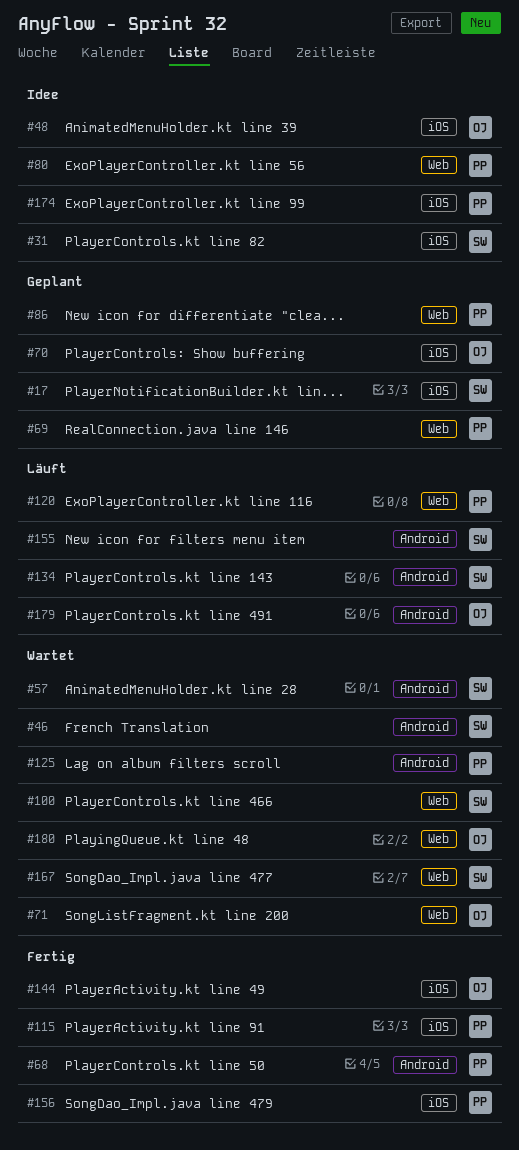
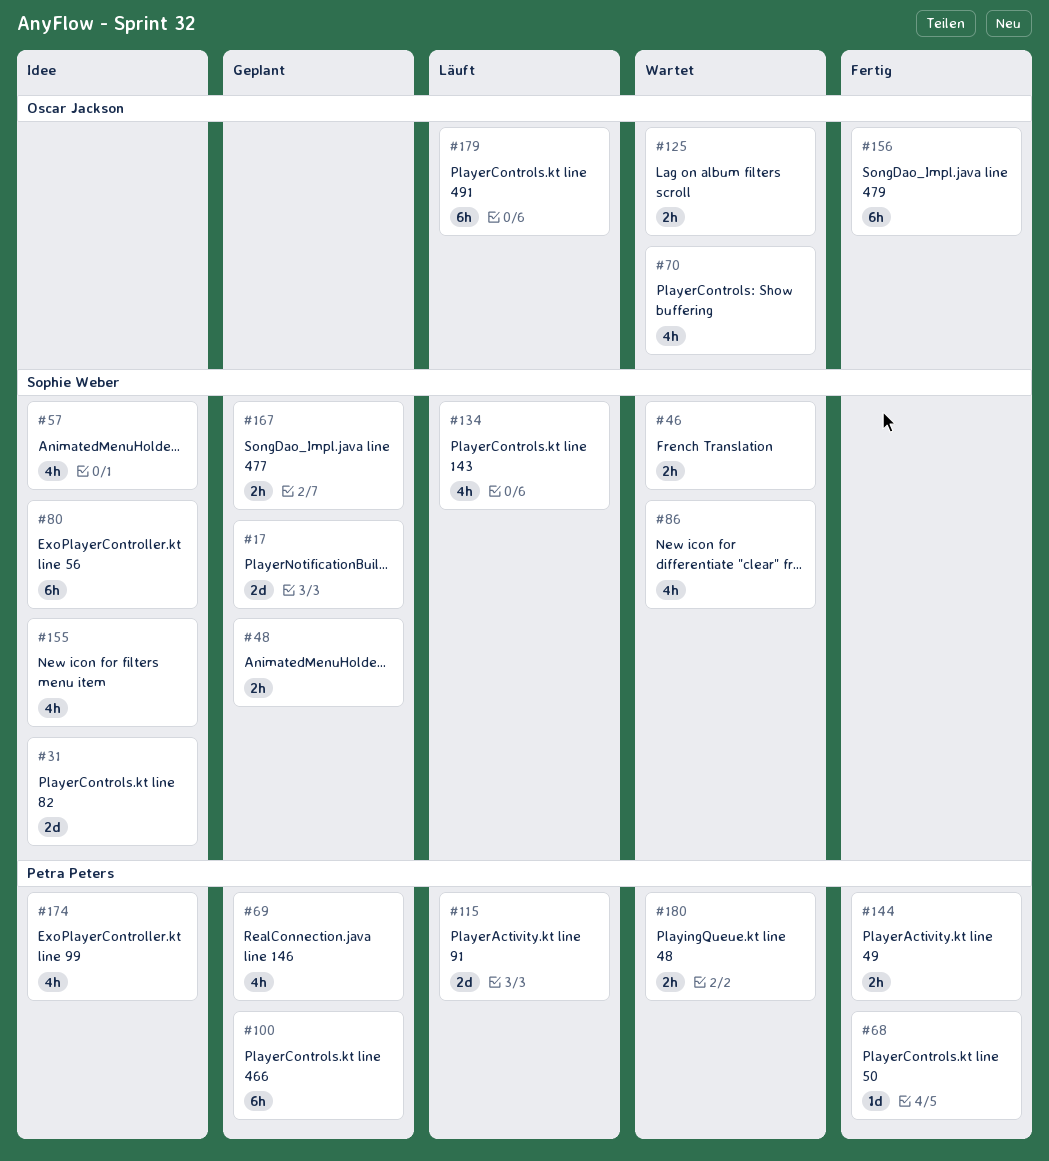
#48, status: Idee -> Geplant
#48, owner: Oscar Jackson -> Sophie Weber
#57, status: Wartet -> Idee
#70, status: Geplant -> Wartet
#71: present -> none
#80, owner: Petra Peters -> Sophie Weber
#86, status: Geplant -> Wartet
#86, owner: Petra Peters -> Sophie Weber
#100, status: Wartet -> Geplant
#100, owner: Sophie Weber -> Petra Peters
#115, status: Fertig -> Läuft
#120: present -> none
#125, owner: Petra Peters -> Oscar Jackson
#144, owner: Oscar Jackson -> Petra Peters
#155, status: Läuft -> Idee
#156, owner: Petra Peters -> Oscar Jackson
#167, status: Wartet -> Geplant
#180, owner: Oscar Jackson -> Petra Peters

